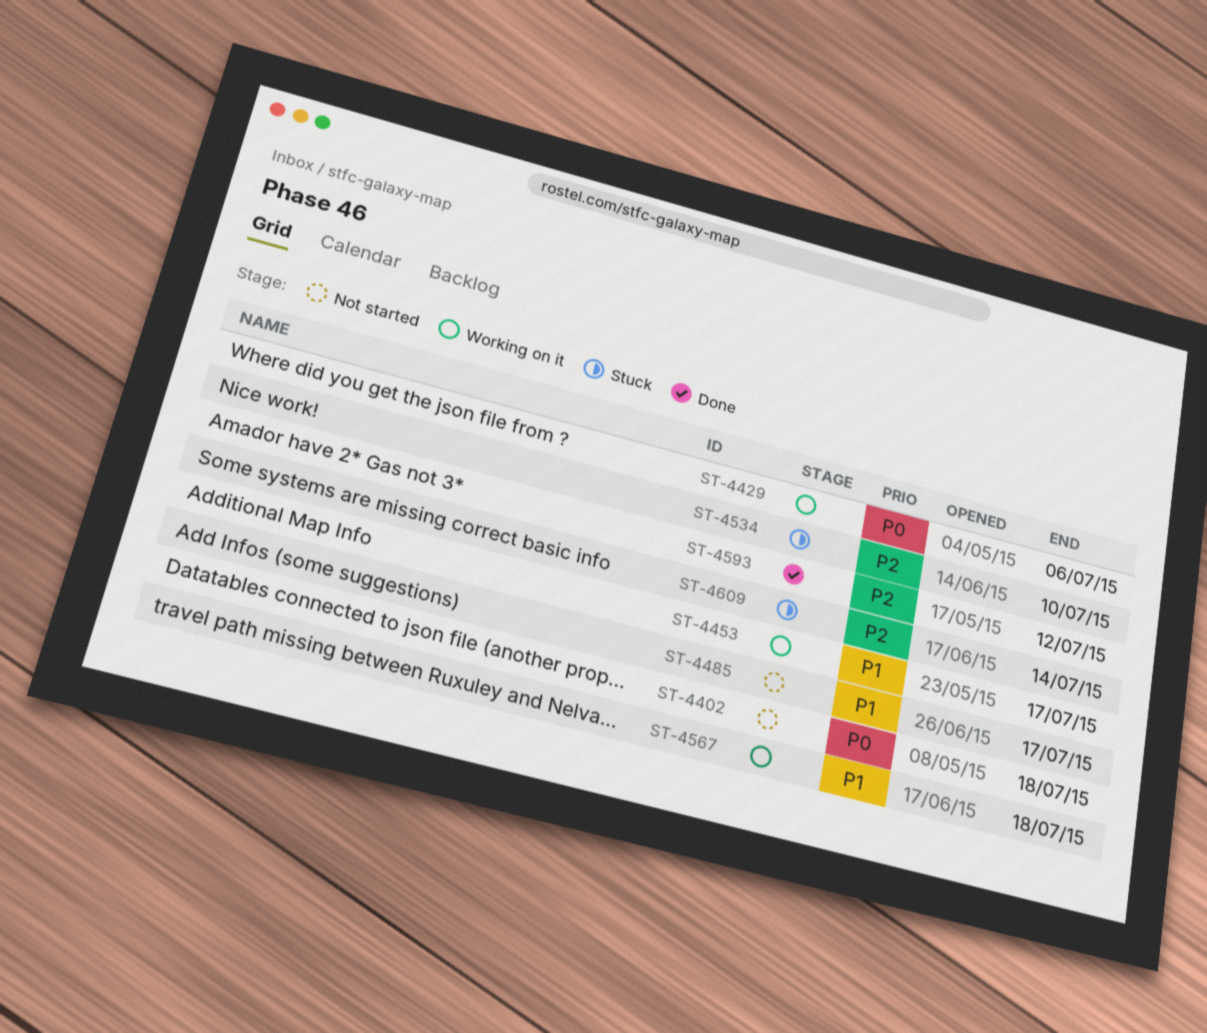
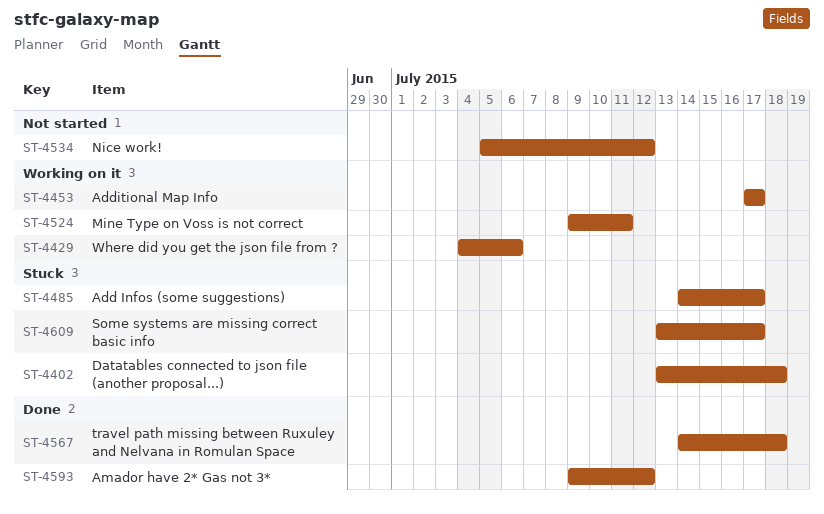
ST-4402, status: Not started -> Stuck
ST-4485, status: Not started -> Stuck
ST-4524: none -> present
ST-4534, status: Stuck -> Not started
ST-4534, due: Jul 10 -> Jul 12
ST-4567, status: Working on it -> Done
ST-4609, due: Jul 14 -> Jul 17

